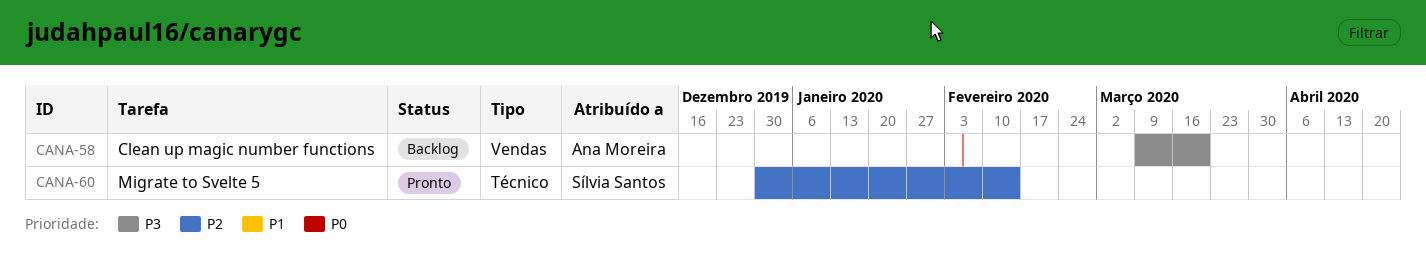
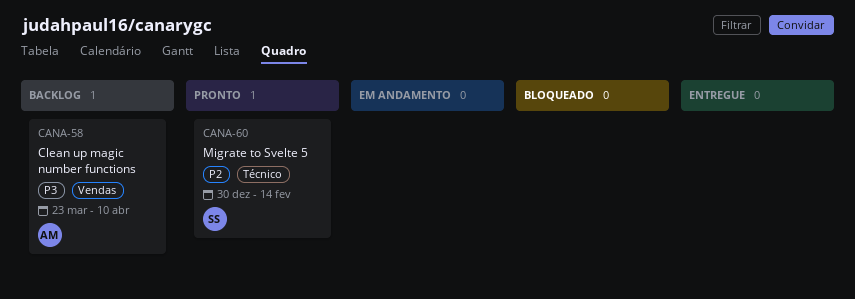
CANA-58, start: Mar 9 -> Mar 23
CANA-58, due: Mar 20 -> Apr 10

